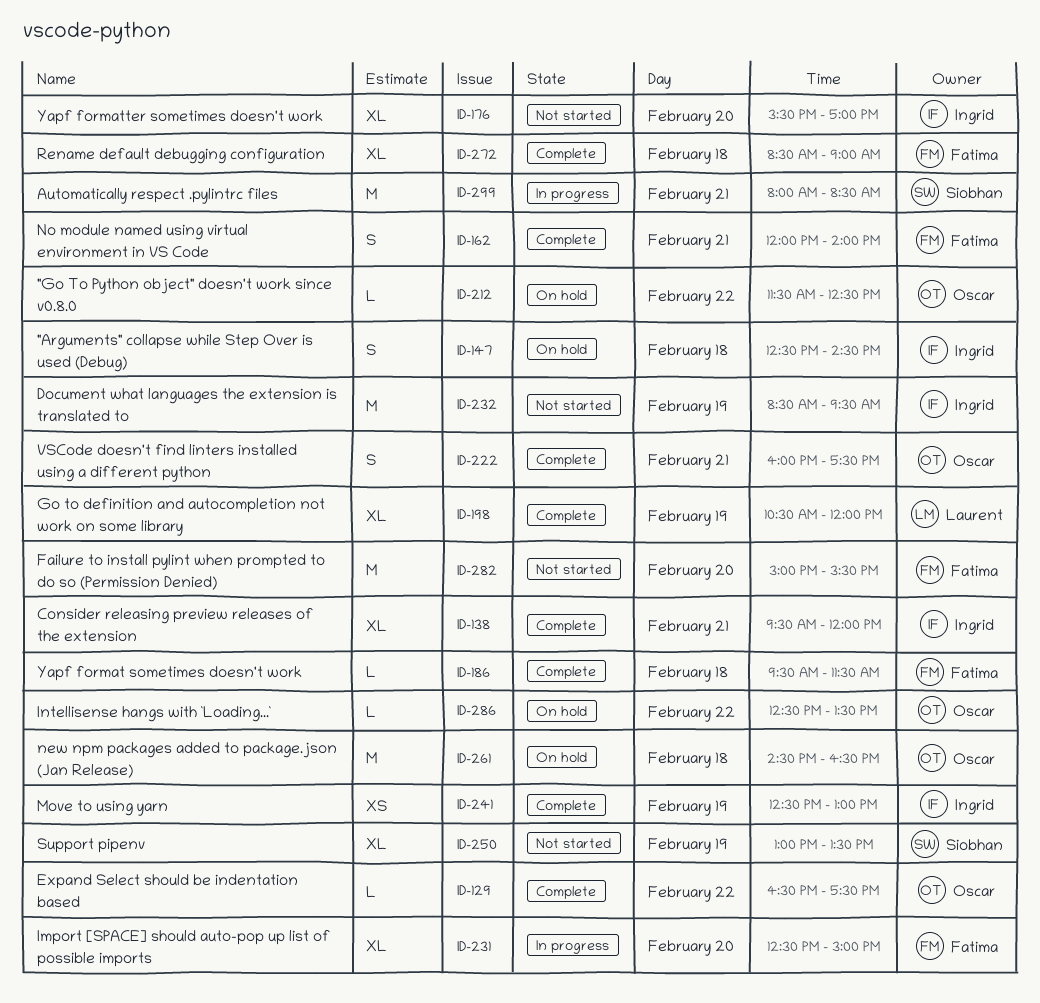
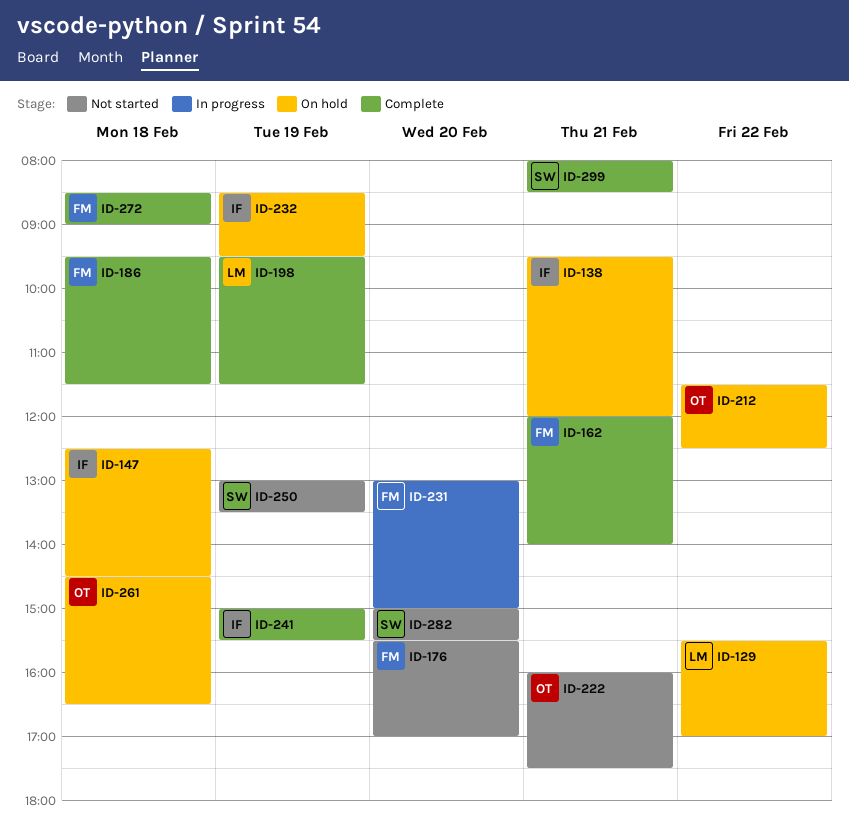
ID-129, status: Complete -> On hold
ID-129, owner: Oscar -> Laurent
ID-129, begins: 16:30 -> 15:30
ID-129, ends: 17:30 -> 17:00
ID-138, status: Complete -> On hold
ID-176, owner: Ingrid -> Fatima
ID-198, begins: 10:30 -> 09:30
ID-198, ends: 12:00 -> 11:30
ID-222, status: Complete -> Not started
ID-231, begins: 12:30 -> 13:00
ID-232, status: Not started -> On hold
ID-241, begins: 12:30 -> 15:00
ID-241, ends: 13:00 -> 15:30
ID-282, owner: Fatima -> Siobhan
ID-286: present -> none
ID-299, status: In progress -> Complete

